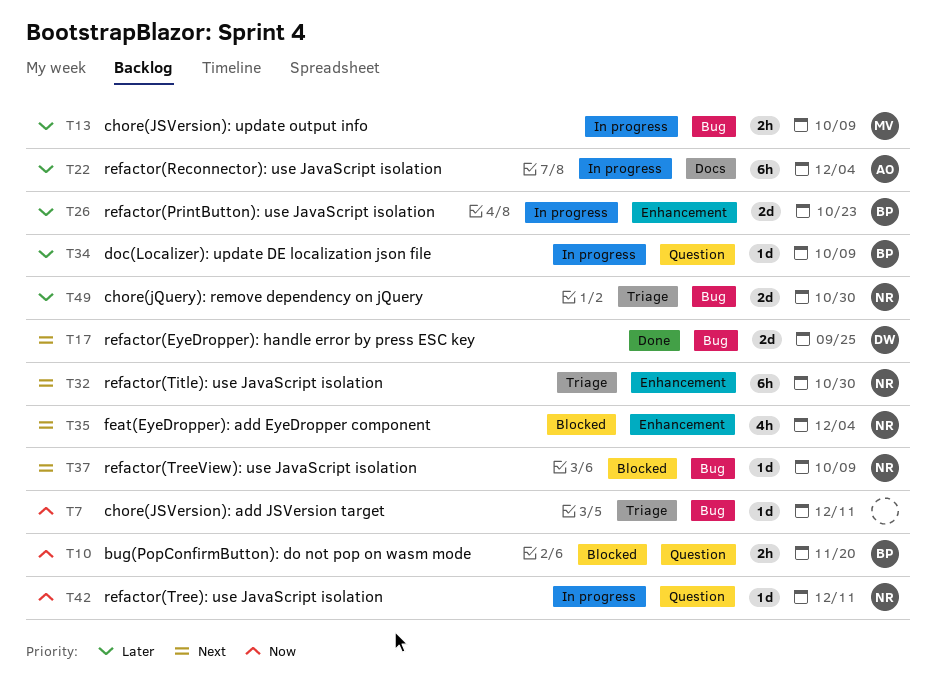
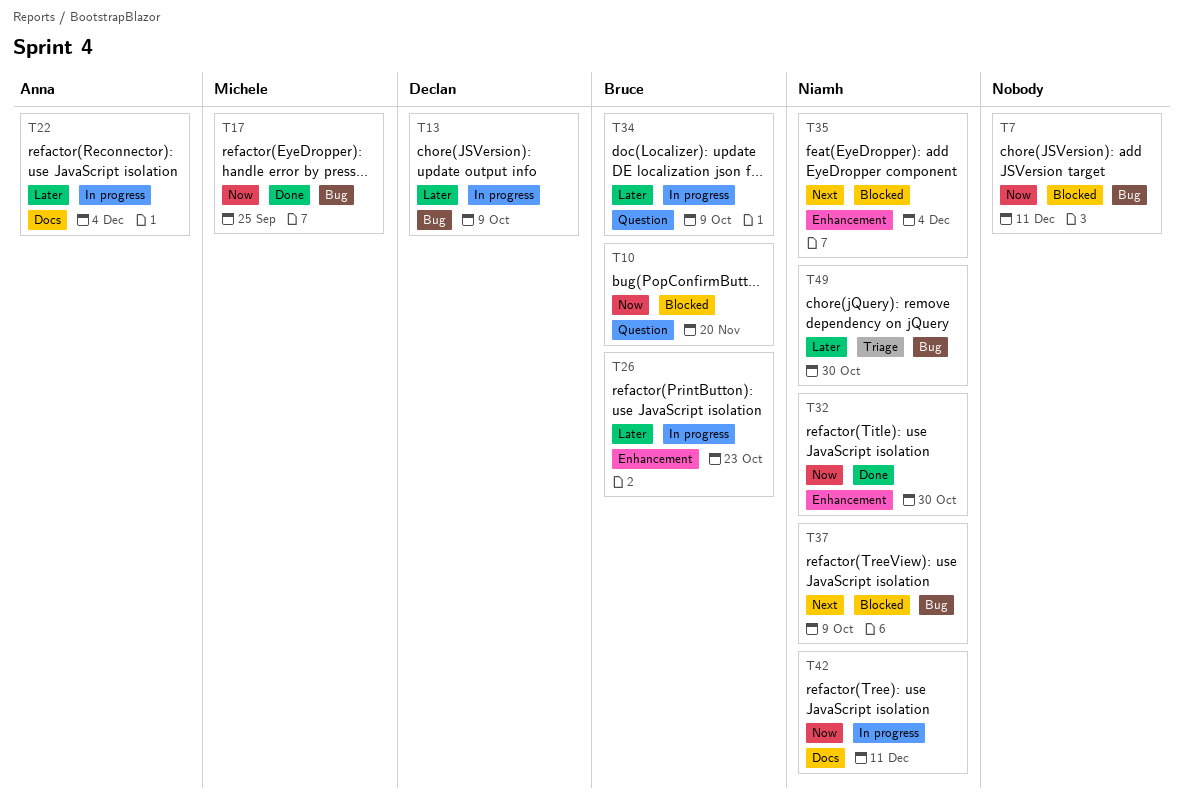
T7, status: Triage -> Blocked
T13, owner: Michele -> Declan
T17, owner: Declan -> Michele
T17, priority: Next -> Now
T32, status: Triage -> Done
T32, priority: Next -> Now
T42, label: Question -> Docs

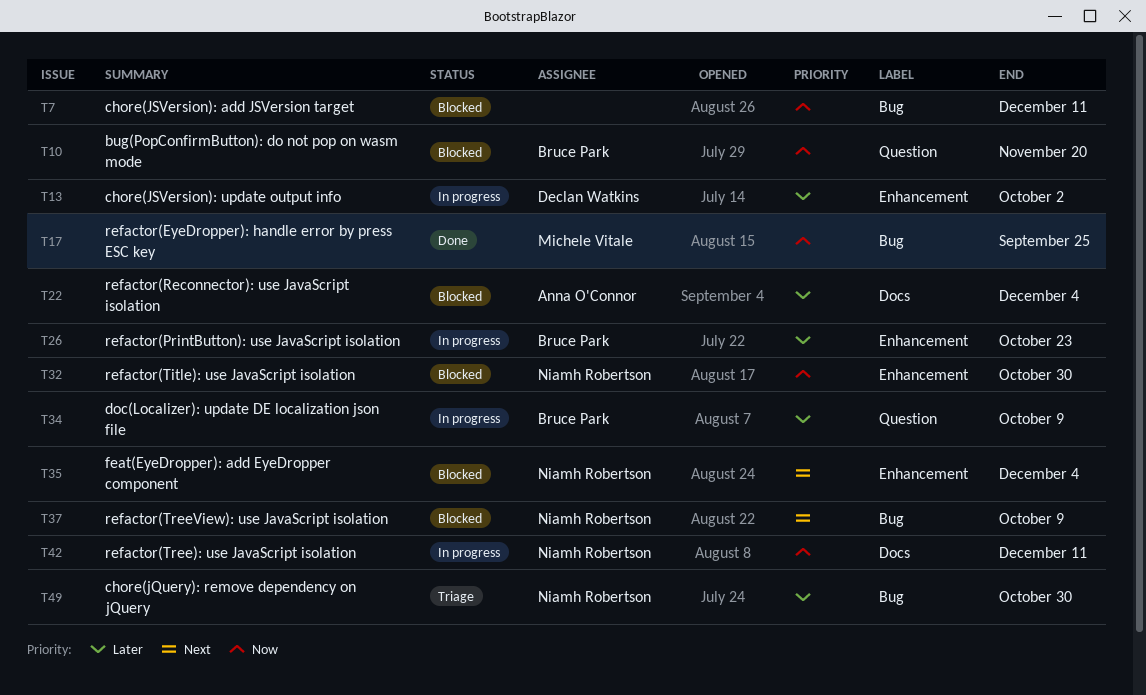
T13, label: Bug -> Enhancement
T13, due: Oct 9 -> Oct 2
T22, status: In progress -> Blocked
T32, status: Done -> Blocked

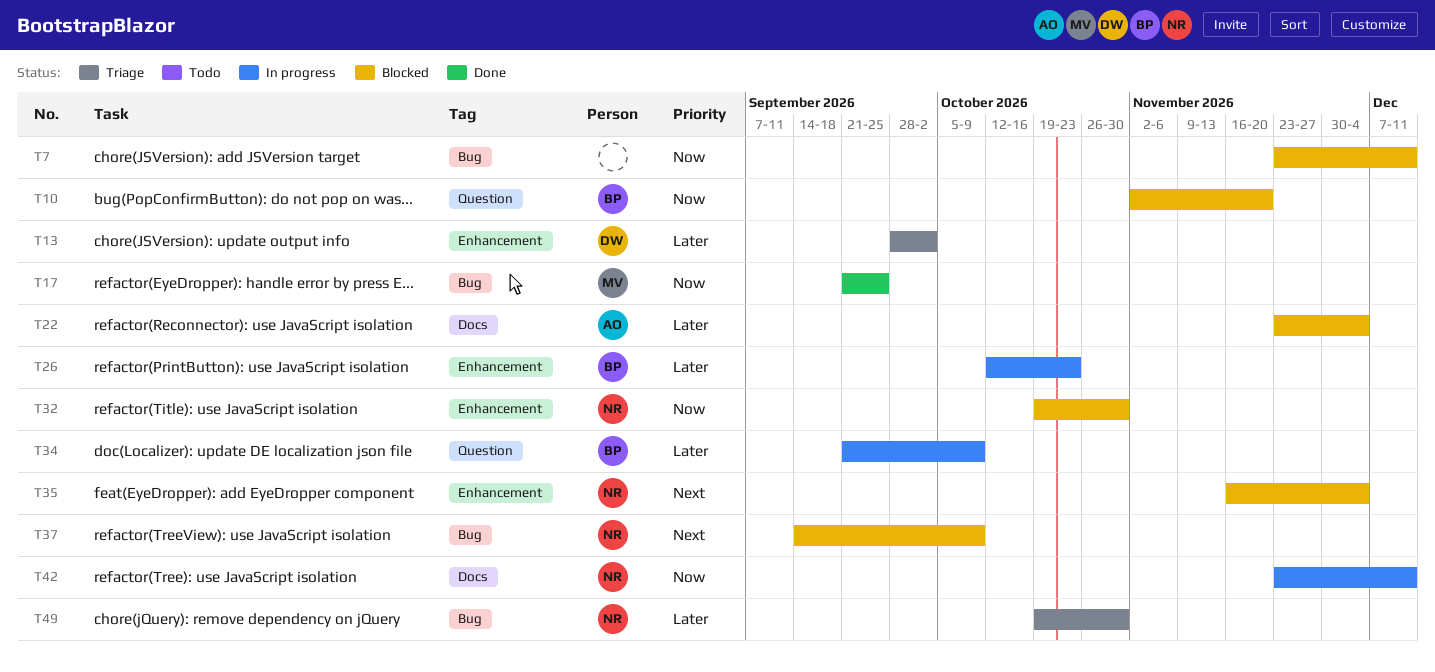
T13, status: In progress -> Triage

